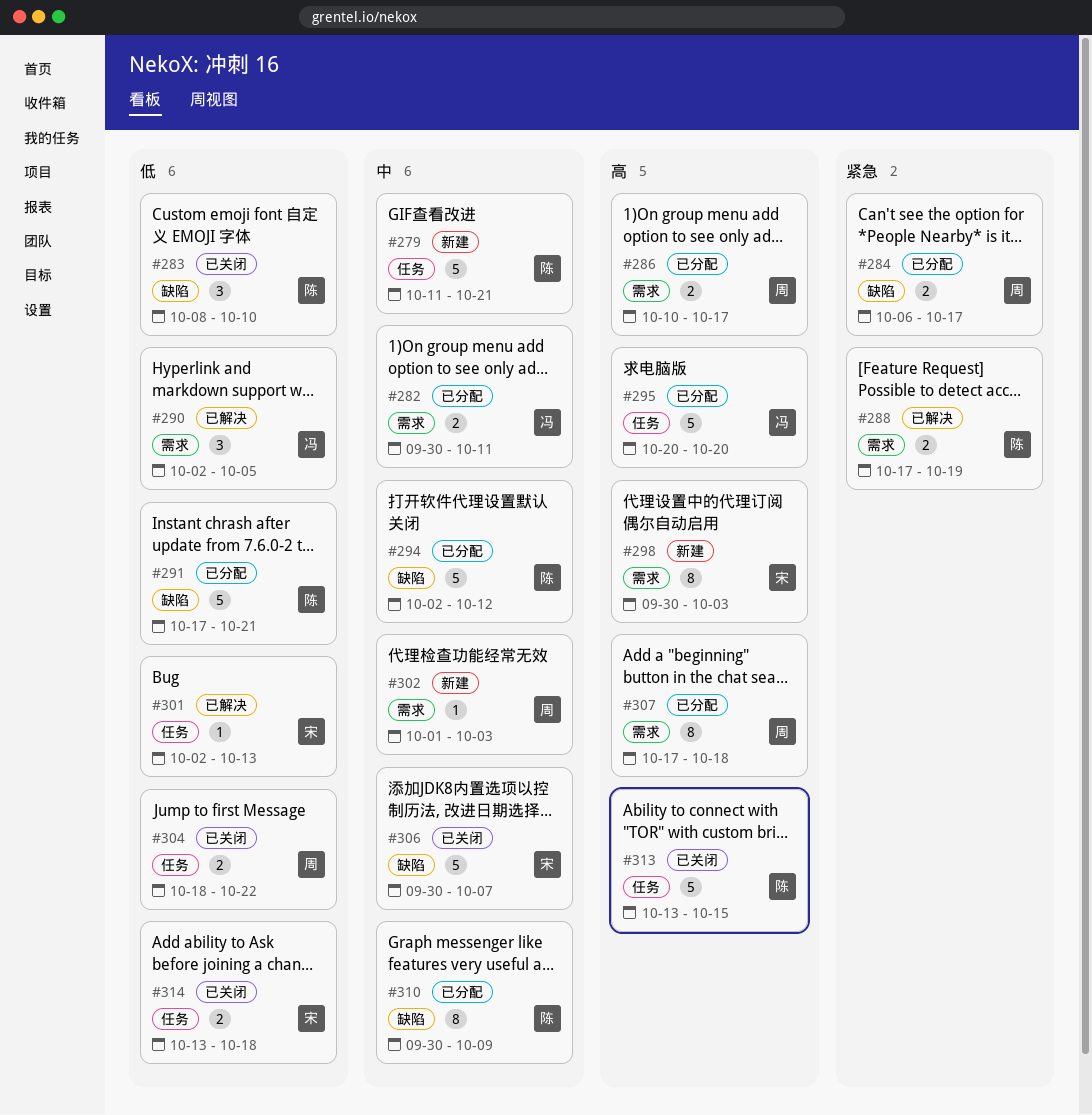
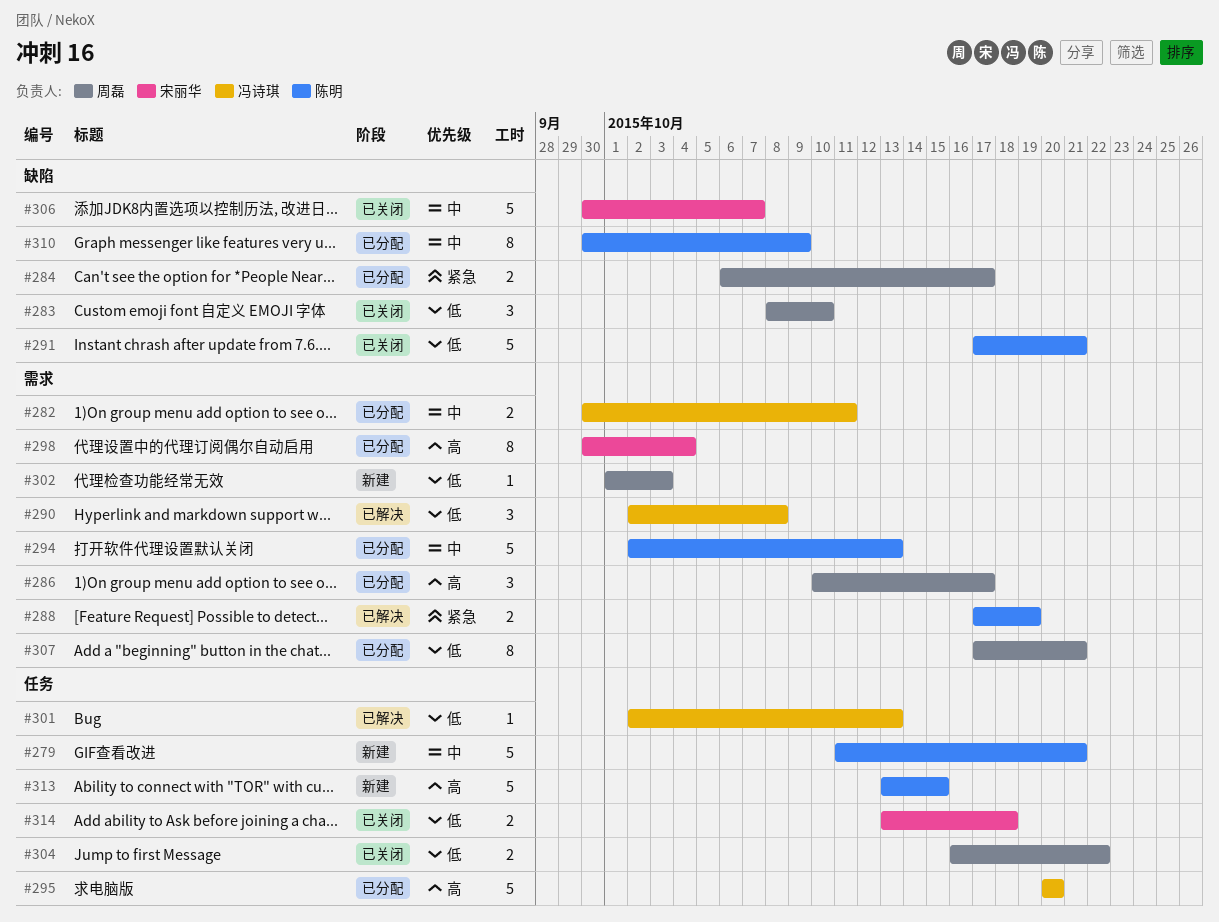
#283, owner: 陈明 -> 周磊
#286, estimate: 2 -> 3
#290, due: Oct 5 -> Oct 8
#291, status: 已分配 -> 已关闭
#294, label: 缺陷 -> 需求
#294, due: Oct 12 -> Oct 13
#298, status: 新建 -> 已分配
#298, due: Oct 3 -> Oct 4
#301, owner: 宋丽华 -> 冯诗琪
#302, priority: 中 -> 低
#304, start: Oct 18 -> Oct 16
#307, priority: 高 -> 低
#307, due: Oct 18 -> Oct 21
#313, status: 已关闭 -> 新建

